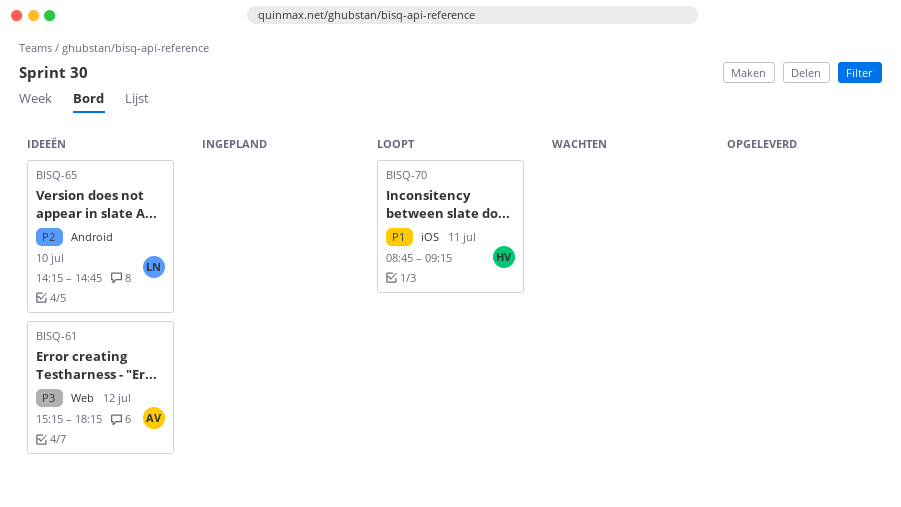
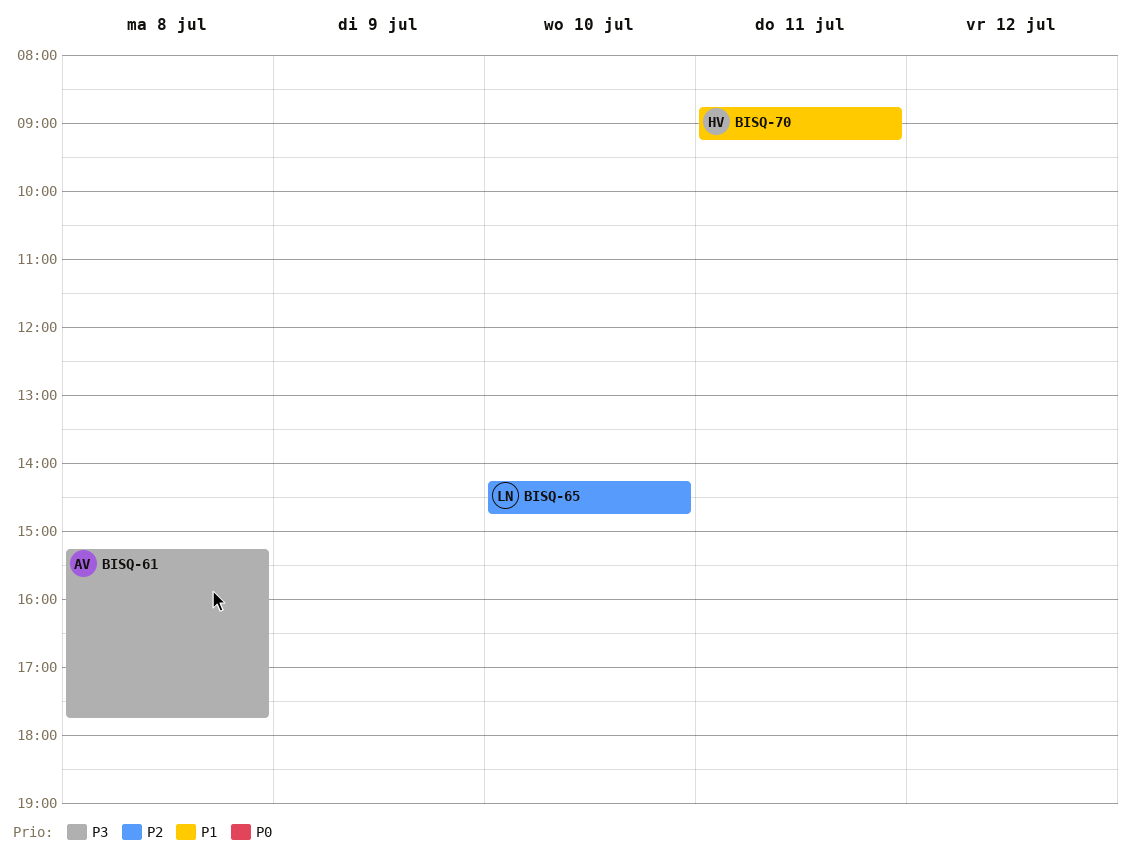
BISQ-61, day: Jul 12 -> Jul 8
BISQ-61, ends: 18:15 -> 17:45

